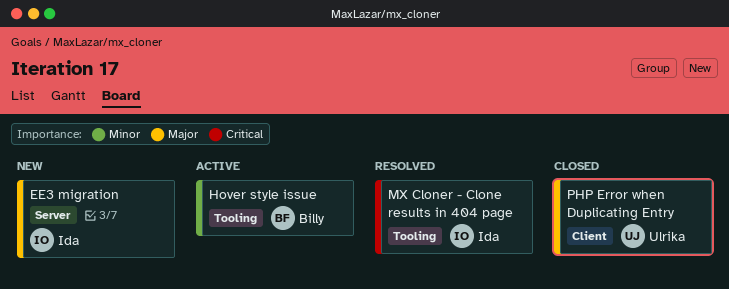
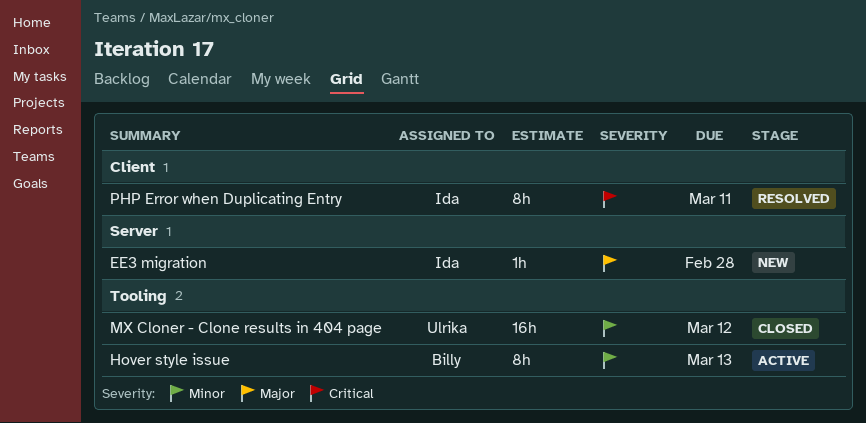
MX Cloner - Clone results in 404 page, status: Resolved -> Closed
MX Cloner - Clone results in 404 page, owner: Ida -> Ulrika
MX Cloner - Clone results in 404 page, priority: Critical -> Minor
PHP Error when Duplicating Entry, status: Closed -> Resolved
PHP Error when Duplicating Entry, owner: Ulrika -> Ida
PHP Error when Duplicating Entry, priority: Major -> Critical

